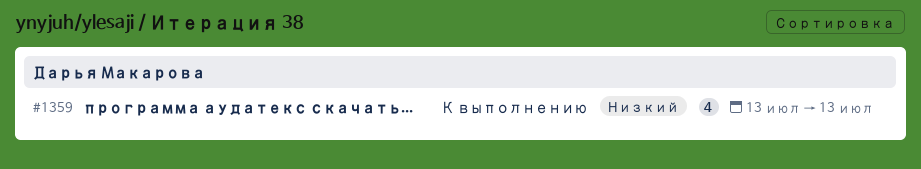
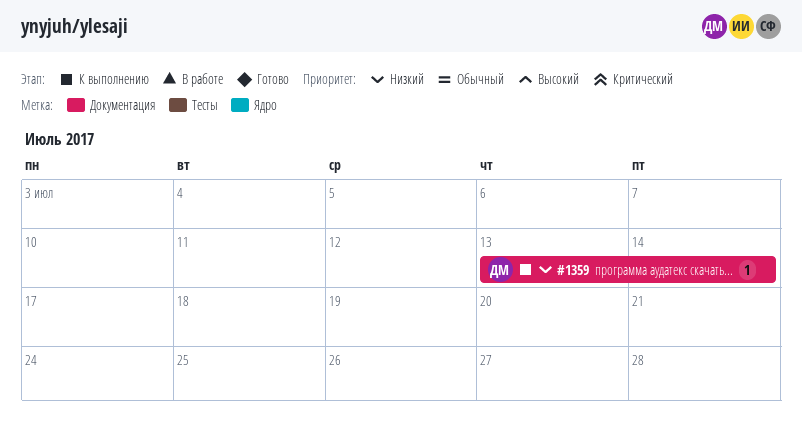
#1359, estimate: 4 -> 1
#1359, due: Jul 13 -> Jul 14

